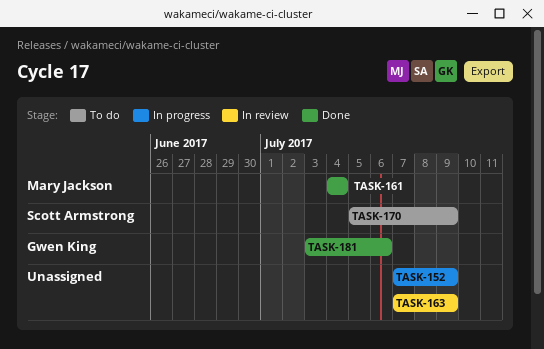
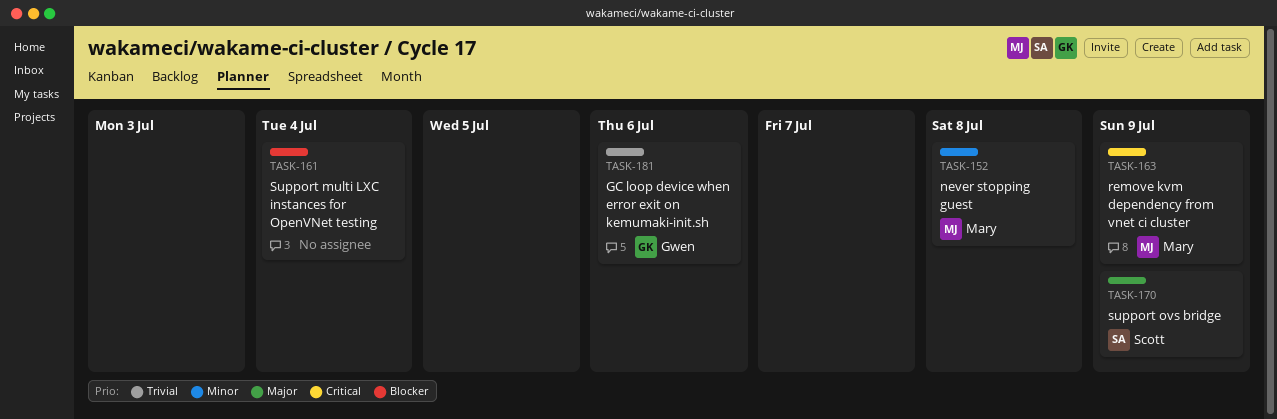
TASK-152, owner: none -> Mary Jackson
TASK-152, due: Jul 9 -> Jul 8
TASK-161, owner: Mary Jackson -> none
TASK-163, owner: none -> Mary Jackson

